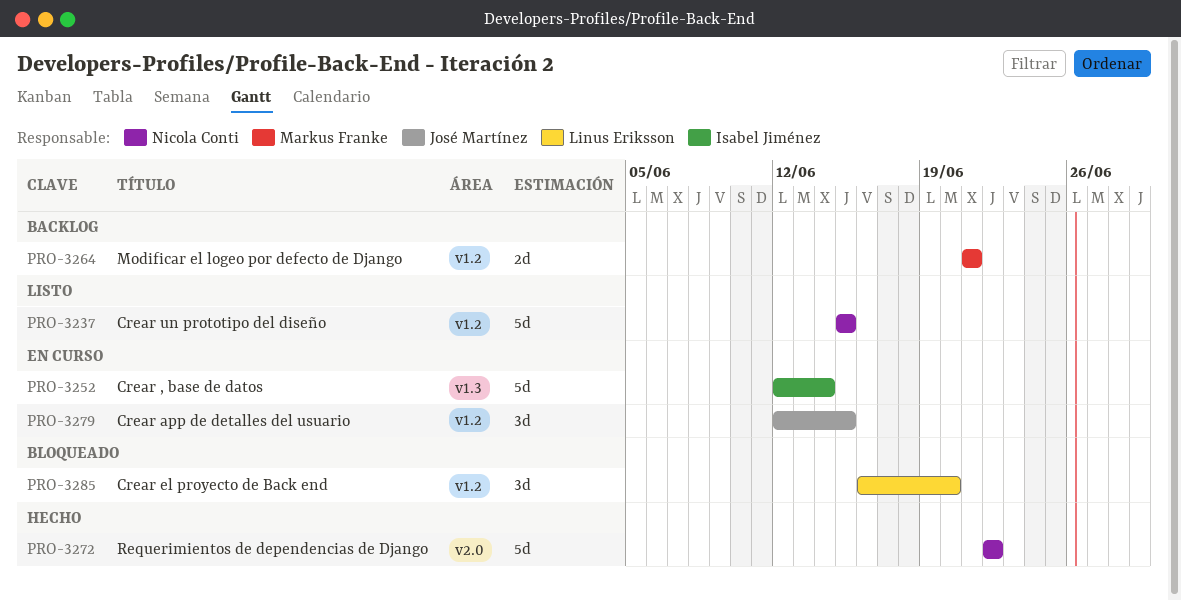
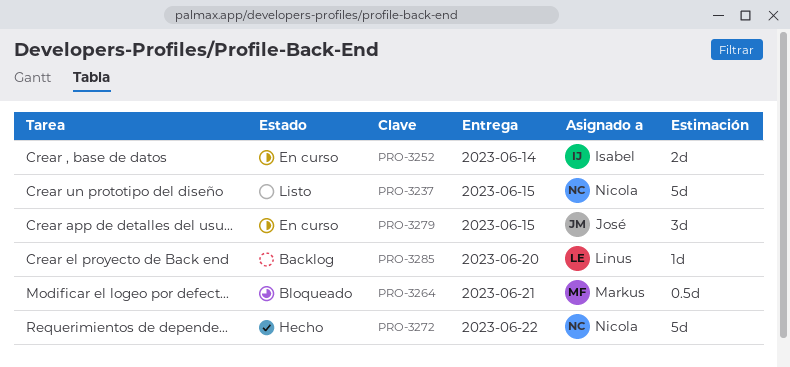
PRO-3252, estimate: 5d -> 2d
PRO-3264, status: Backlog -> Bloqueado
PRO-3264, estimate: 2d -> 0.5d
PRO-3285, status: Bloqueado -> Backlog
PRO-3285, estimate: 3d -> 1d

